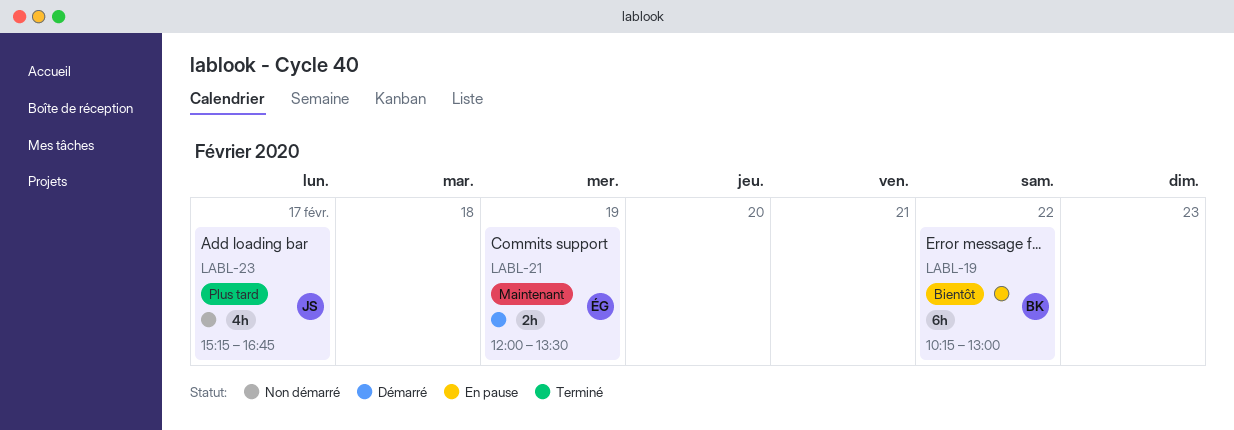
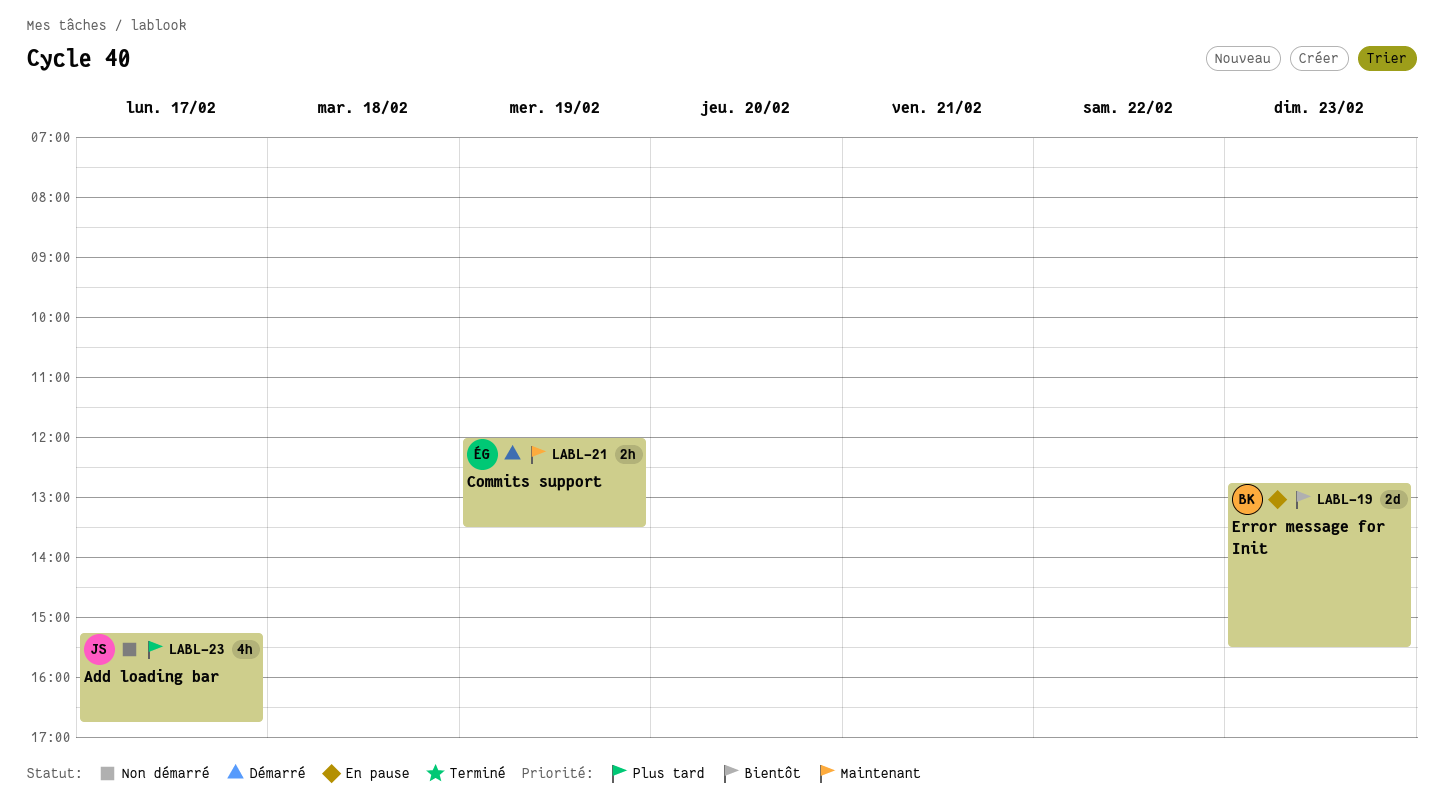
LABL-19, estimate: 6h -> 2d
LABL-19, day: Feb 22 -> Feb 23
LABL-19, begins: 10:15 -> 12:45
LABL-19, ends: 13:00 -> 15:30

